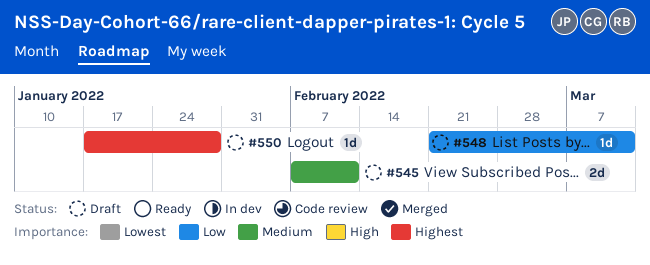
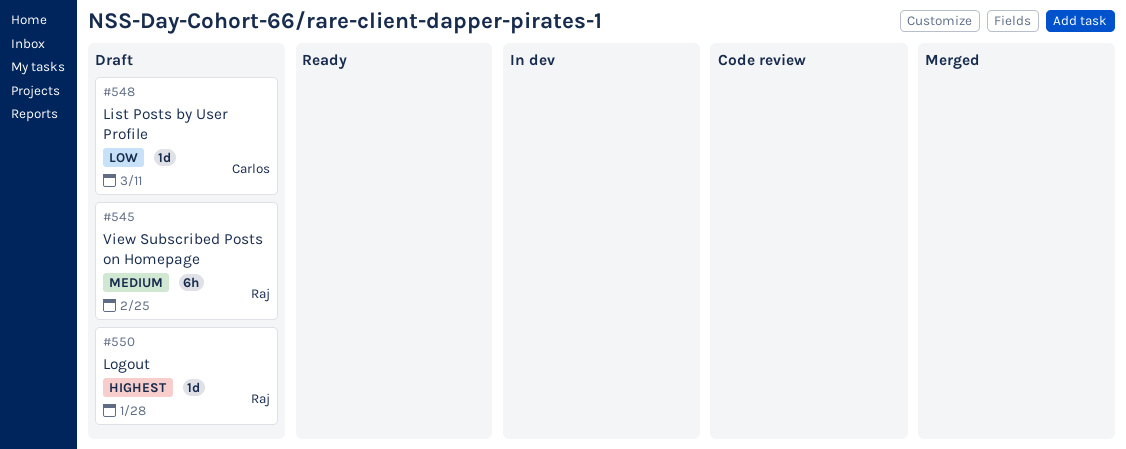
#545, estimate: 2d -> 6h
#545, due: Feb 11 -> Feb 25

